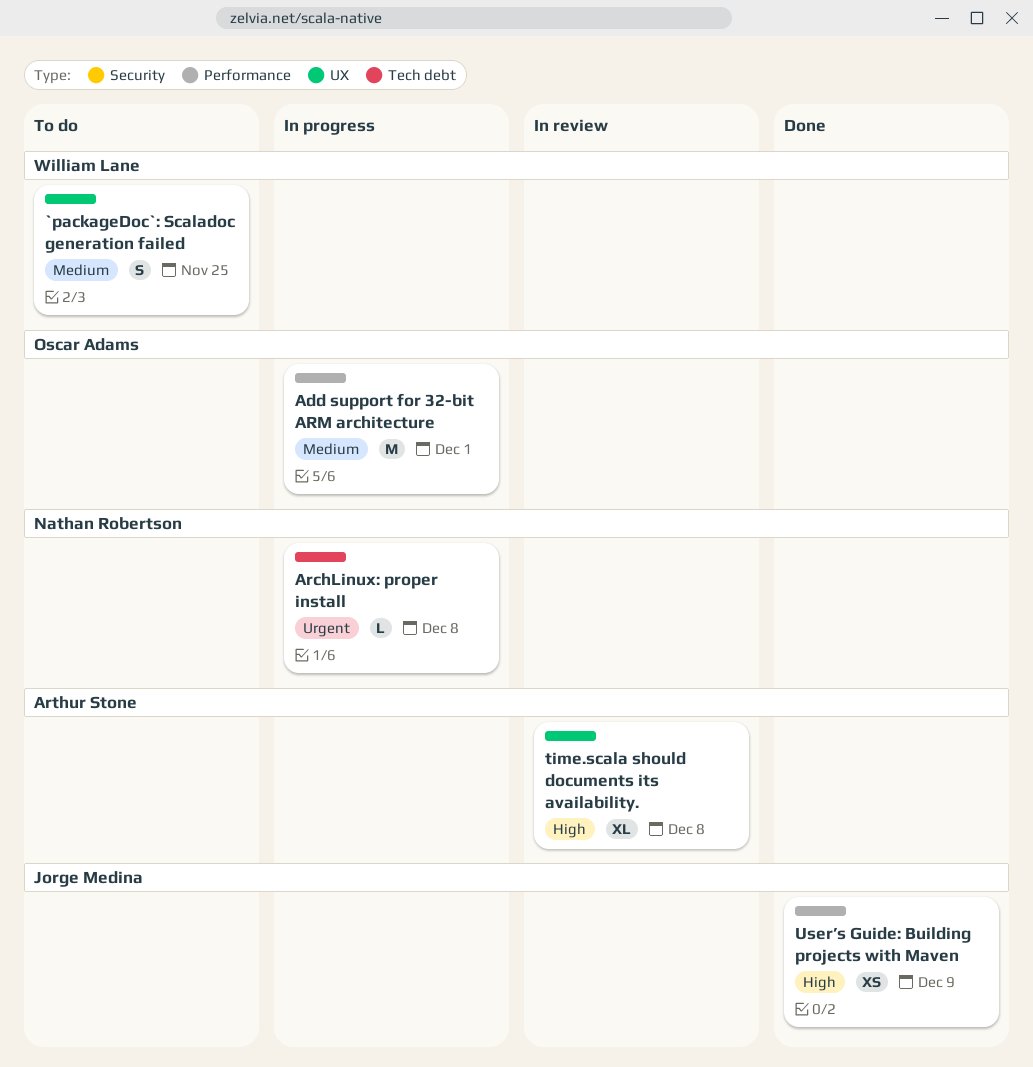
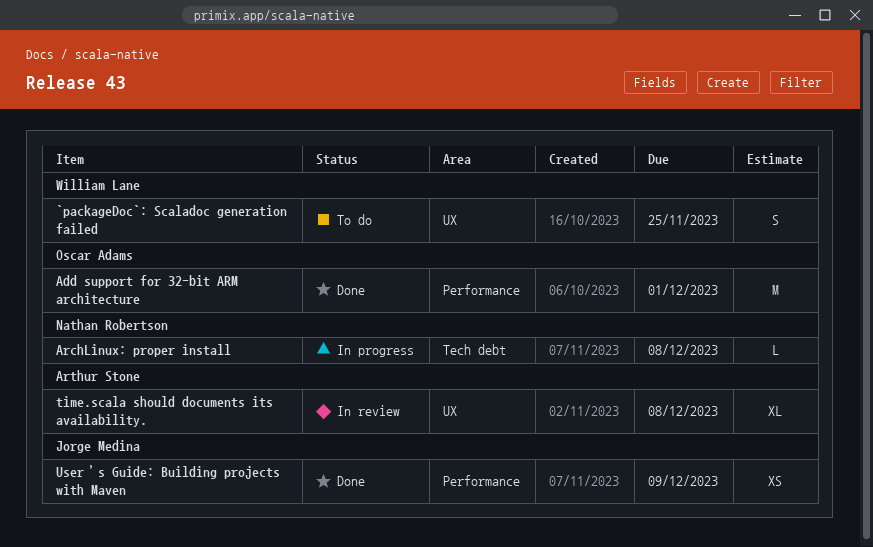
Add support for 32-bit ARM architecture, status: In progress -> Done

